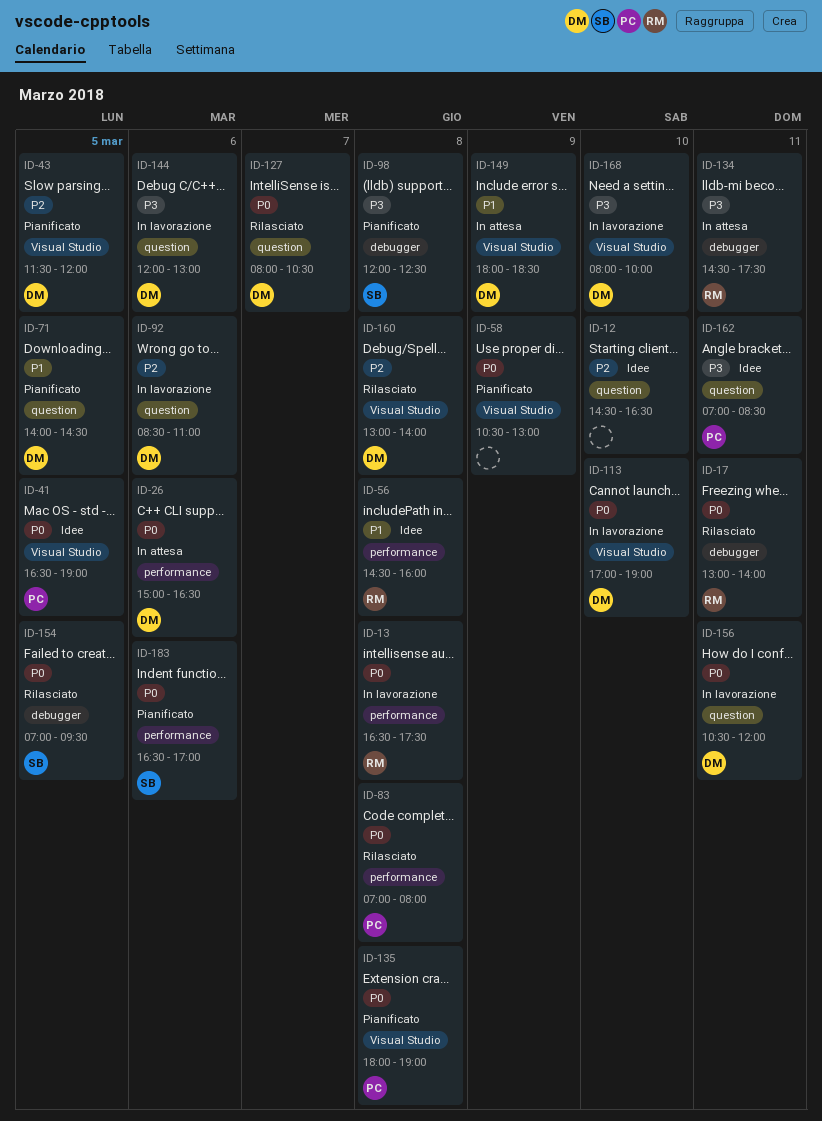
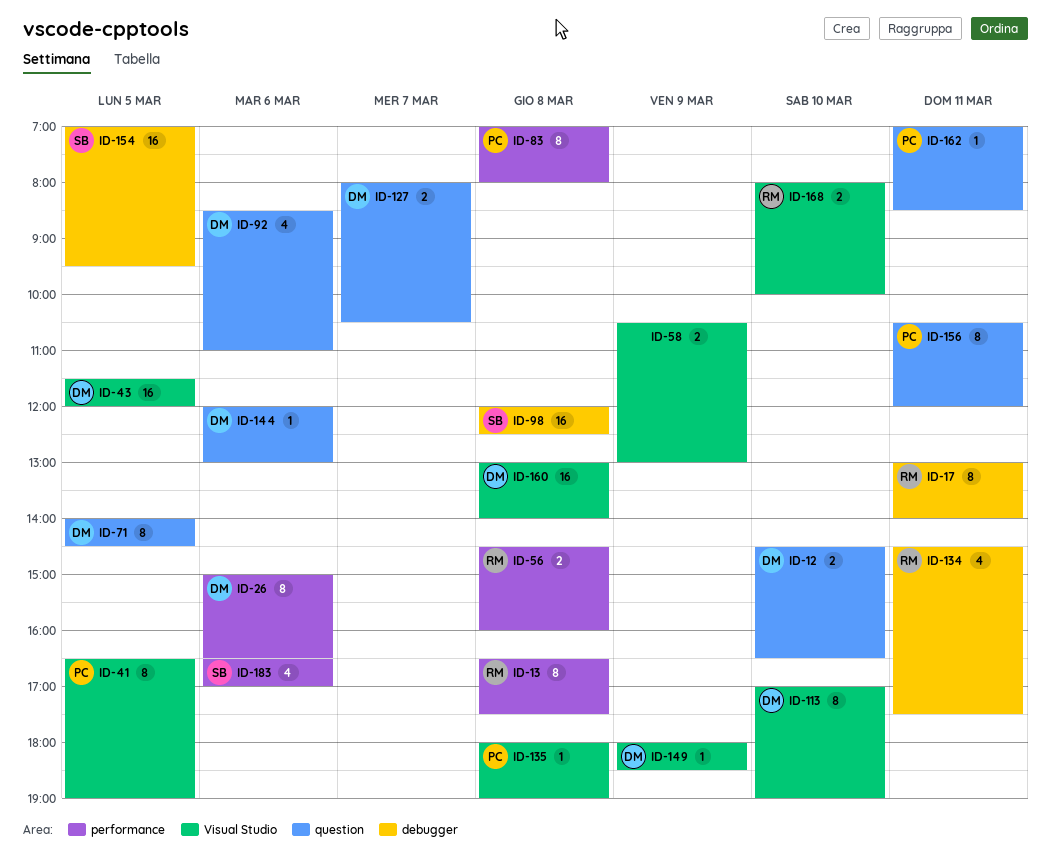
ID-12, owner: none -> DM
ID-156, owner: DM -> PC
ID-168, owner: DM -> RM

